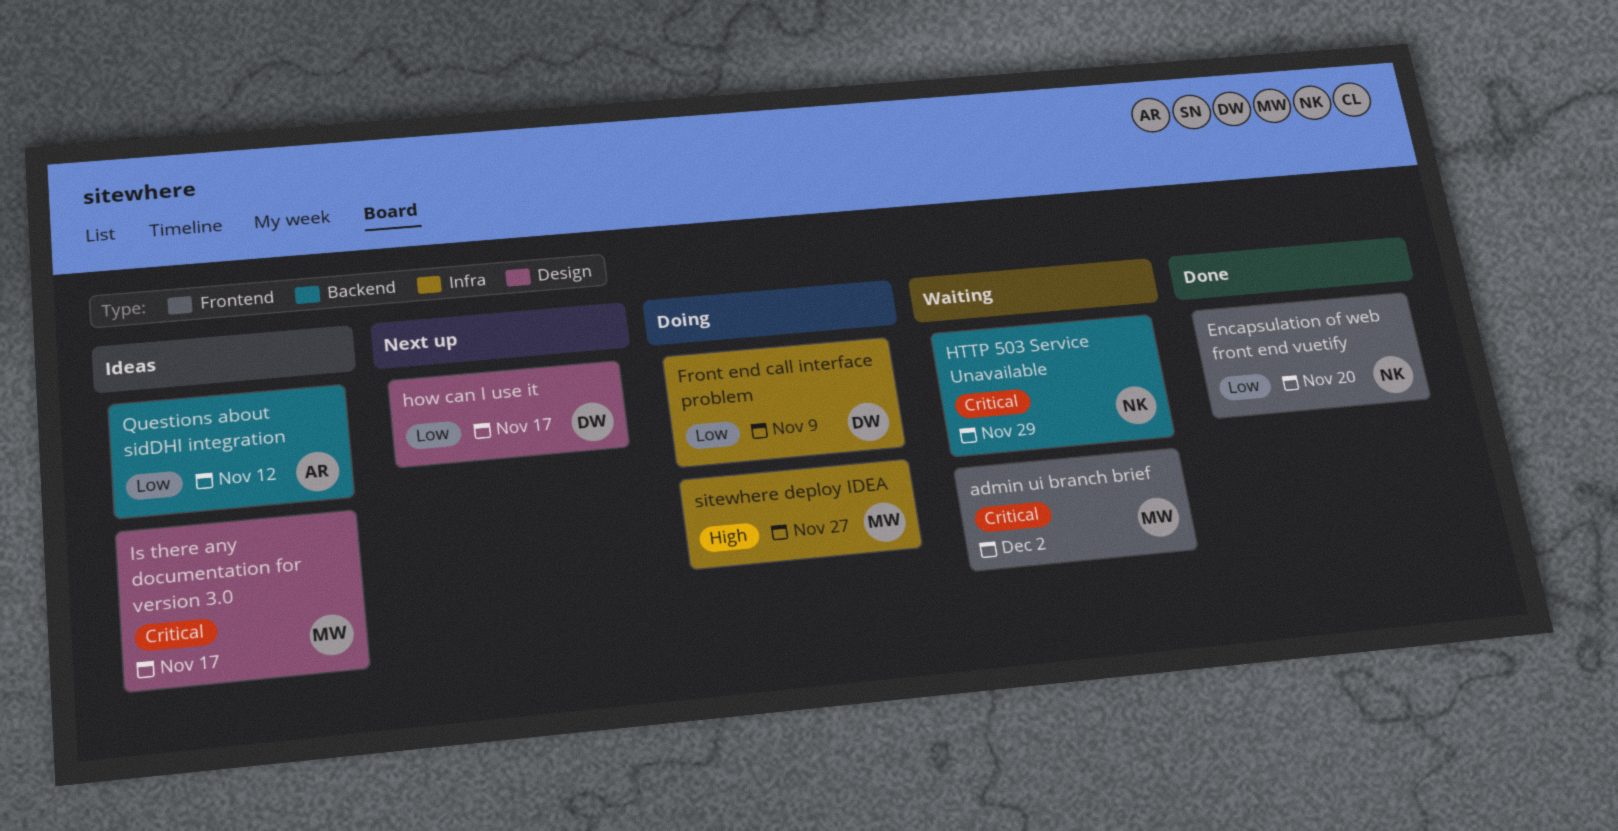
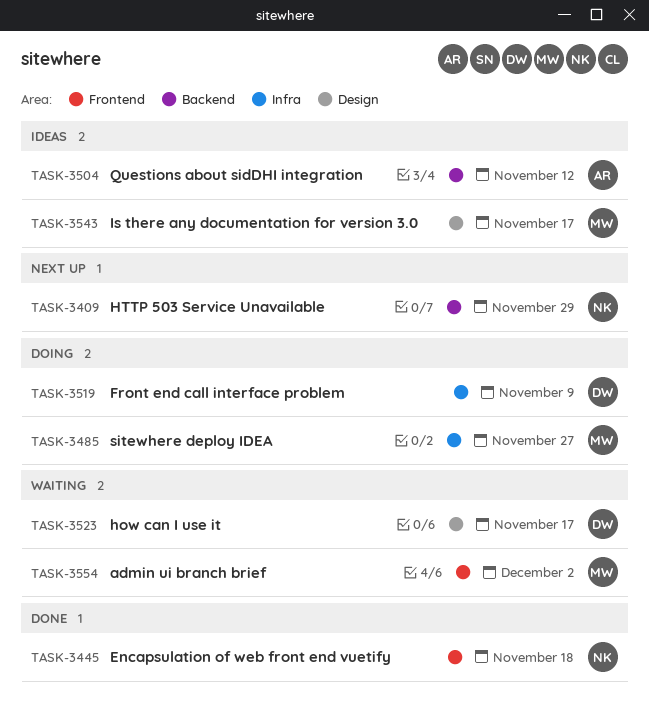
Encapsulation of web front end vuetify, due: Nov 20 -> Nov 18
how can I use it, status: Next up -> Waiting
HTTP 503 Service Unavailable, status: Waiting -> Next up

